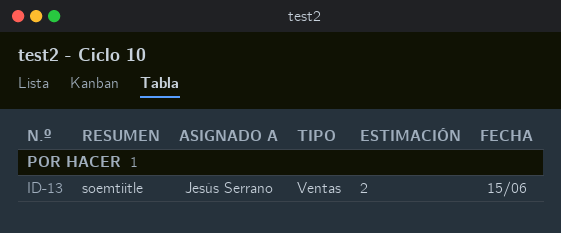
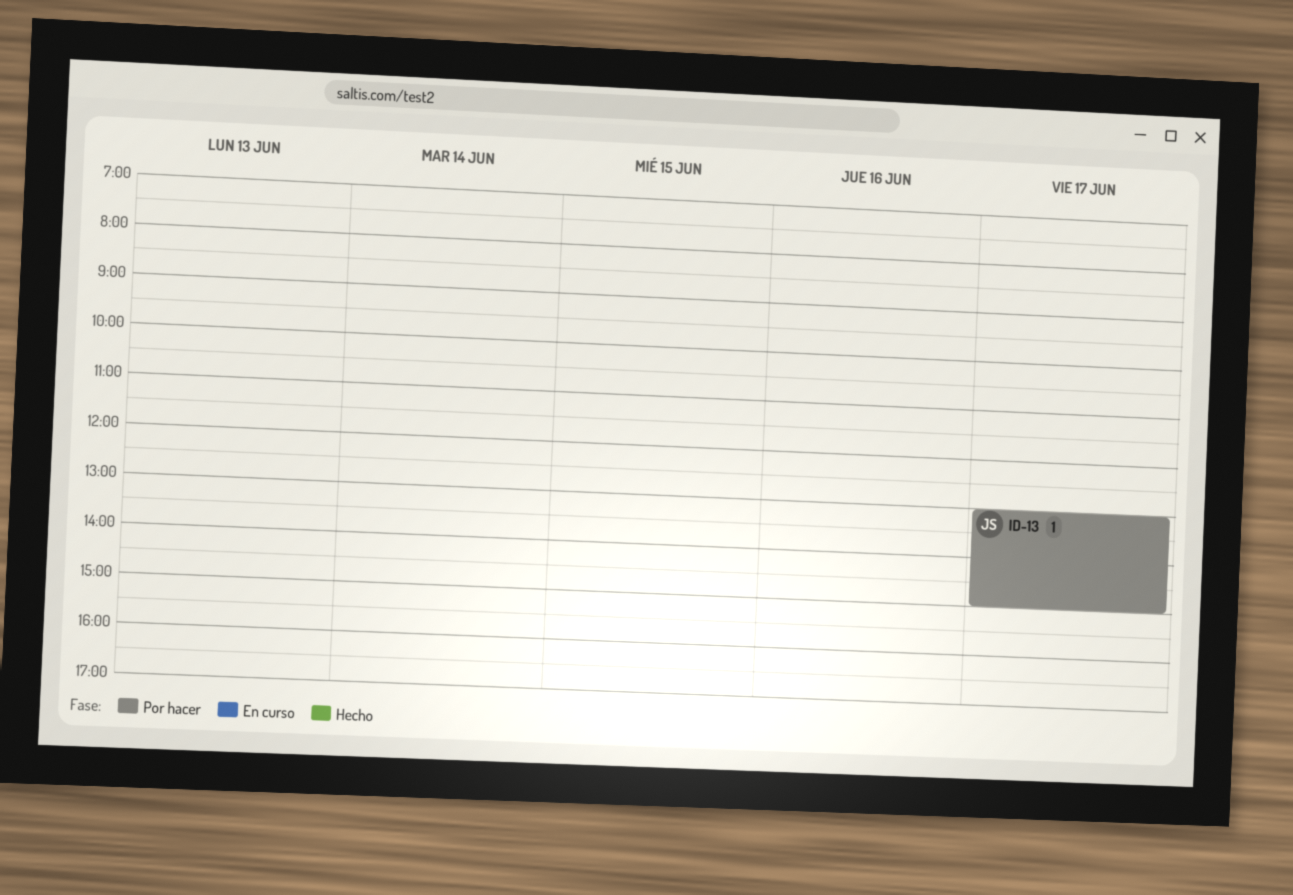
ID-13, estimate: 2 -> 1
ID-13, day: Jun 15 -> Jun 17

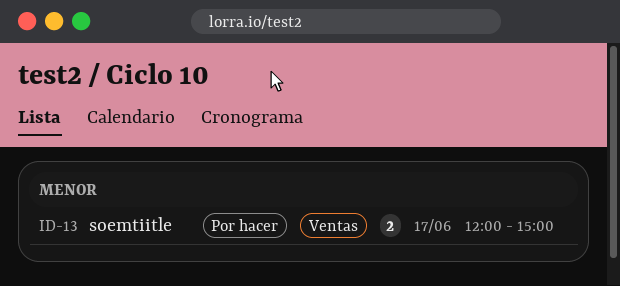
ID-13, estimate: 1 -> 2
ID-13, begins: 13:00 -> 12:00

